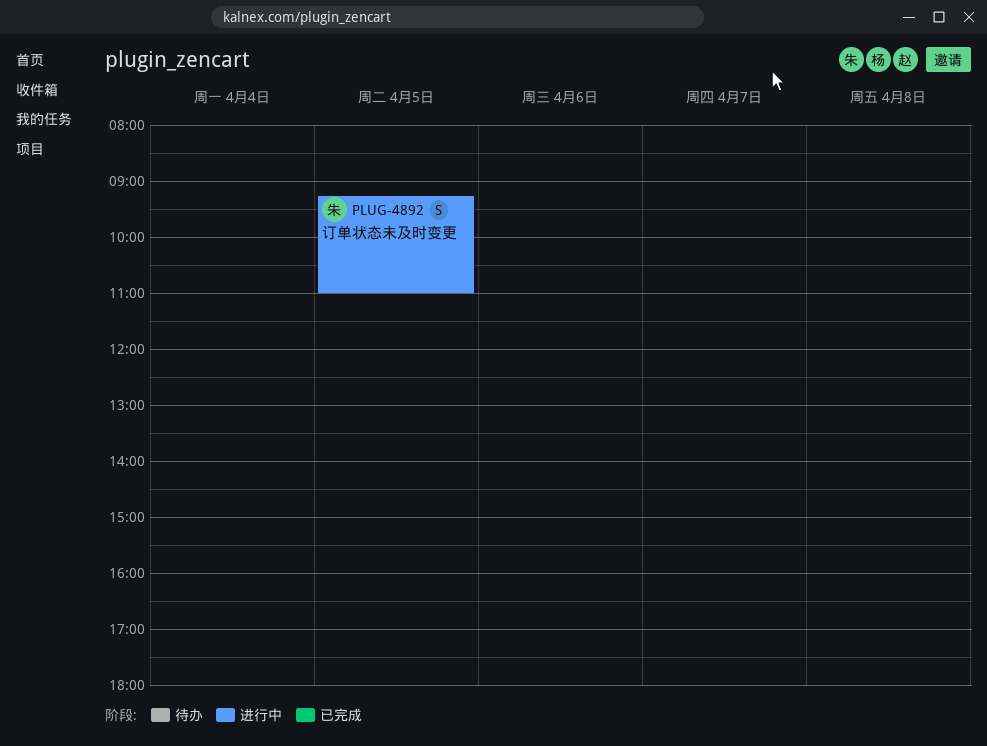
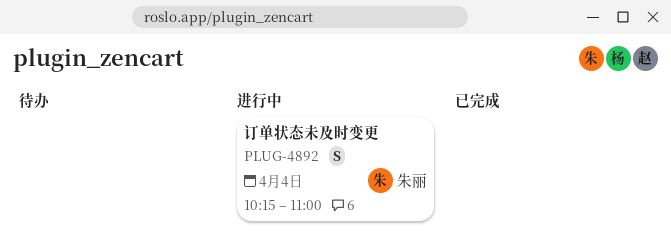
PLUG-4892, day: Apr 5 -> Apr 4
PLUG-4892, begins: 09:15 -> 10:15

